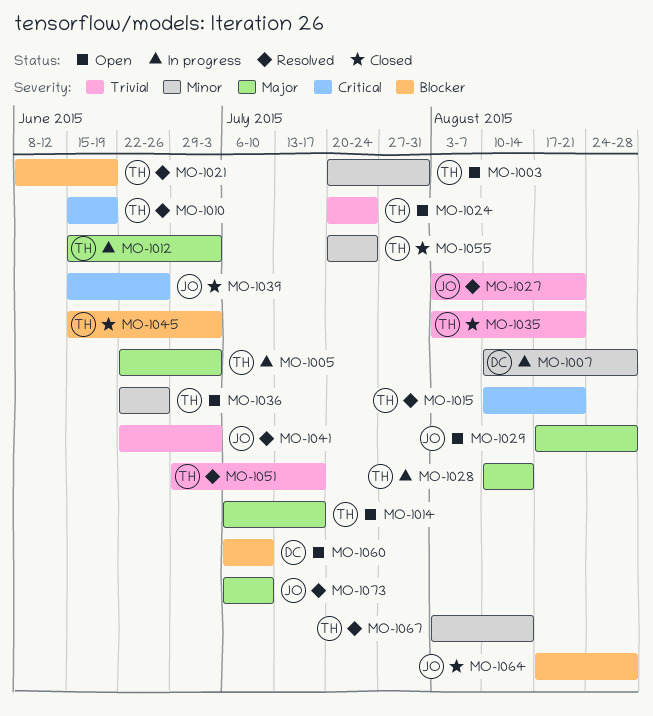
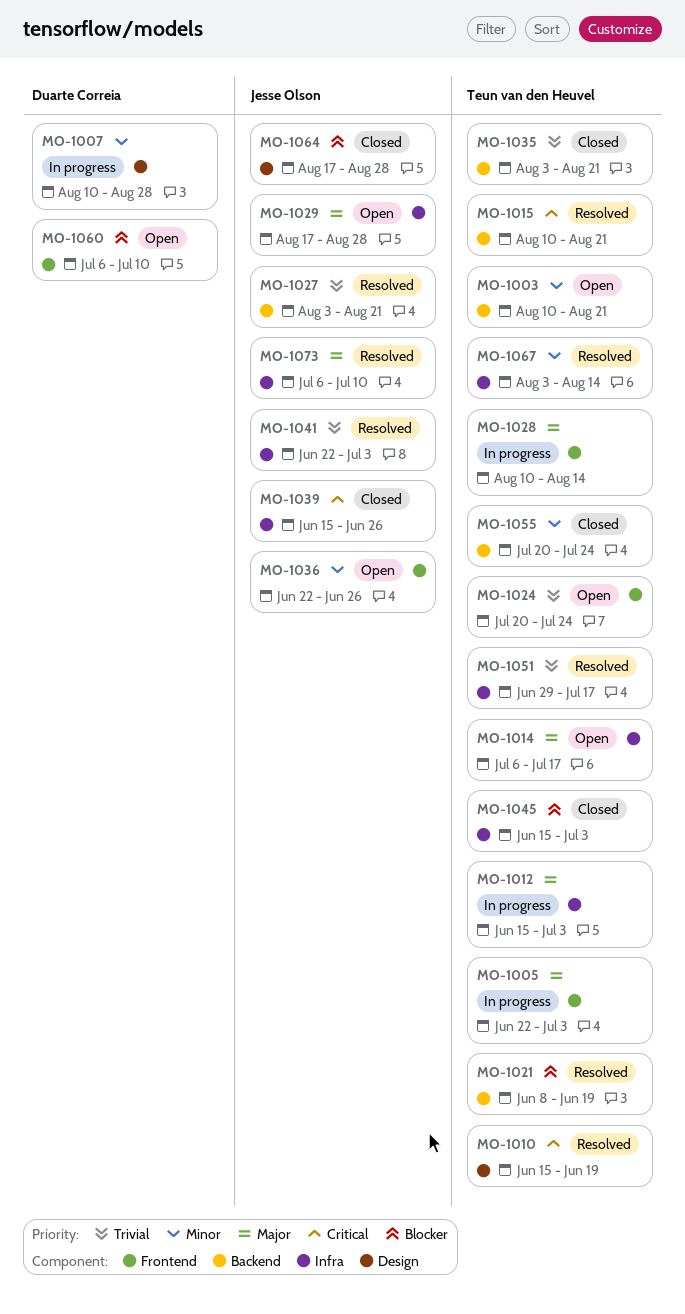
MO-1003, start: Jul 20 -> Aug 10
MO-1003, due: Jul 31 -> Aug 21
MO-1036, owner: Teun van den Heuvel -> Jesse Olson

